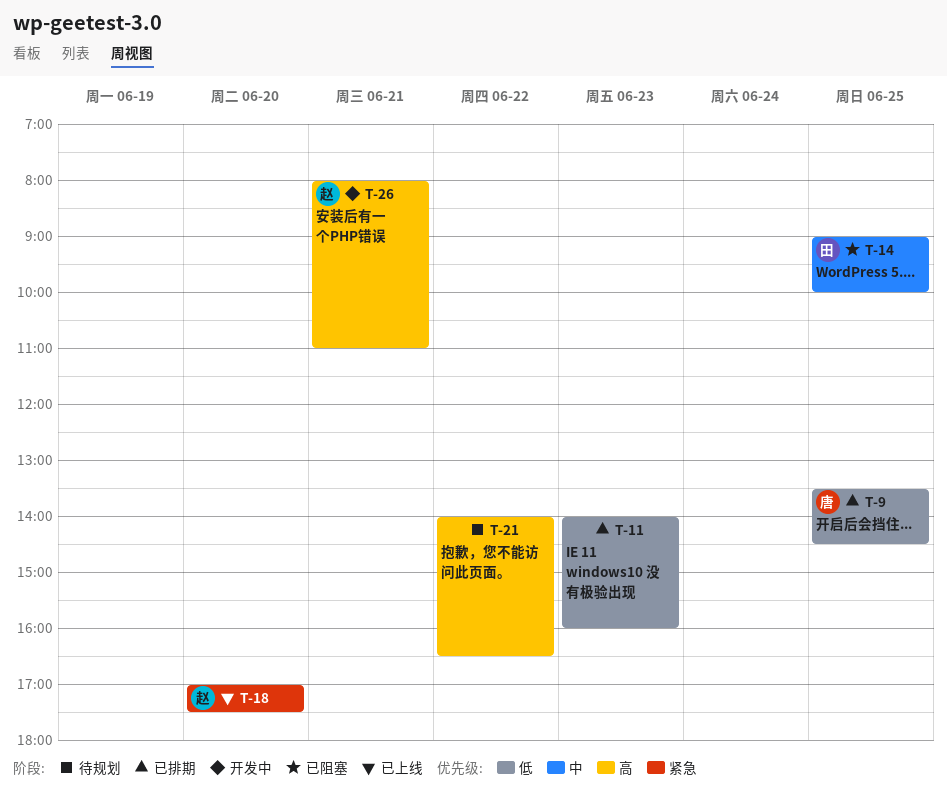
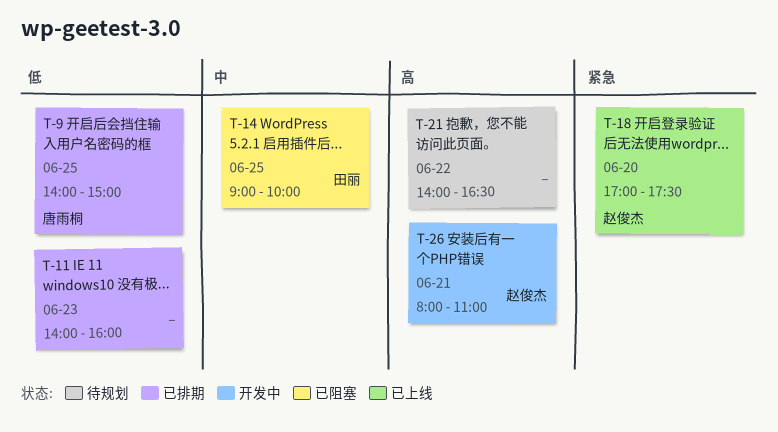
T-9, begins: 13:30 -> 14:00
T-9, ends: 14:30 -> 15:00

